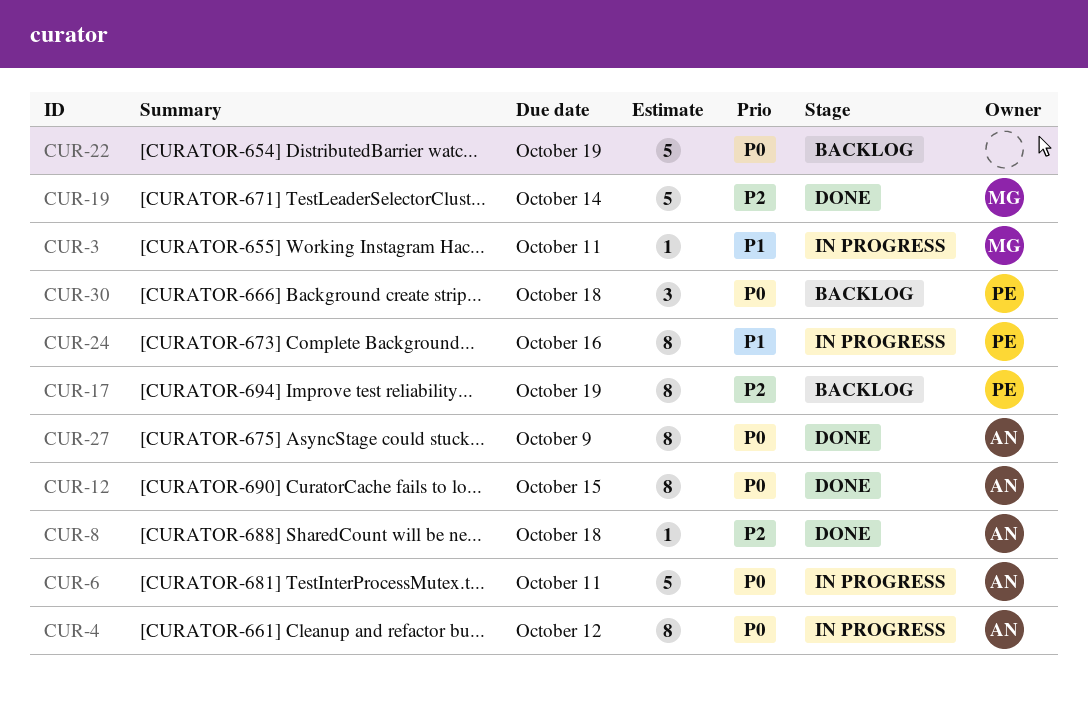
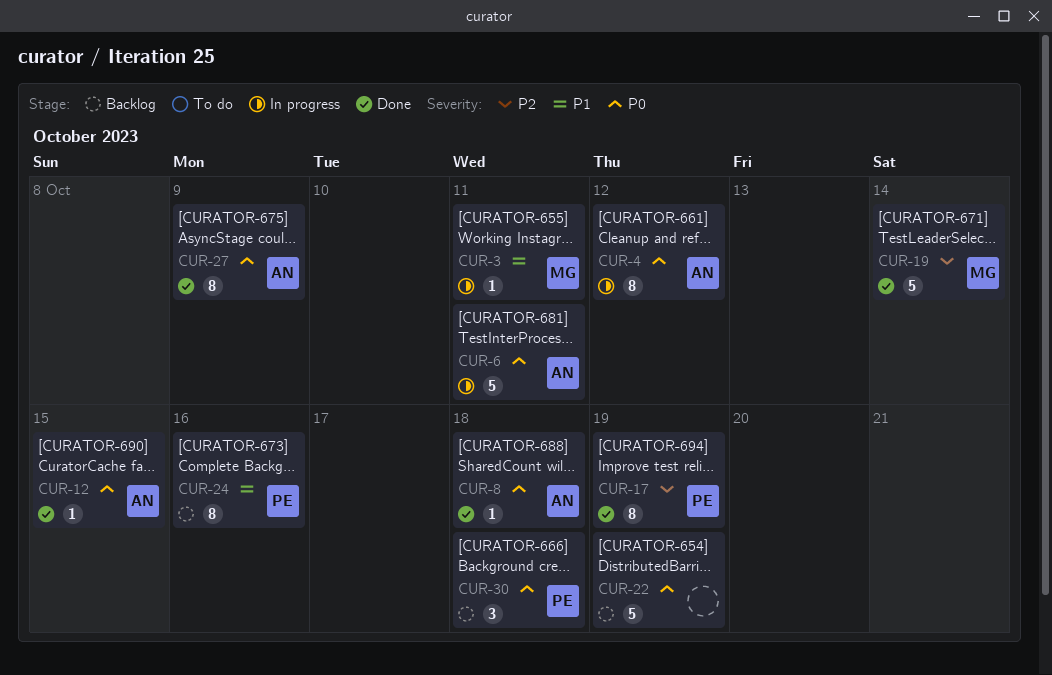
CUR-8, priority: P2 -> P0
CUR-12, estimate: 8 -> 1
CUR-17, status: Backlog -> Done
CUR-24, status: In progress -> Backlog

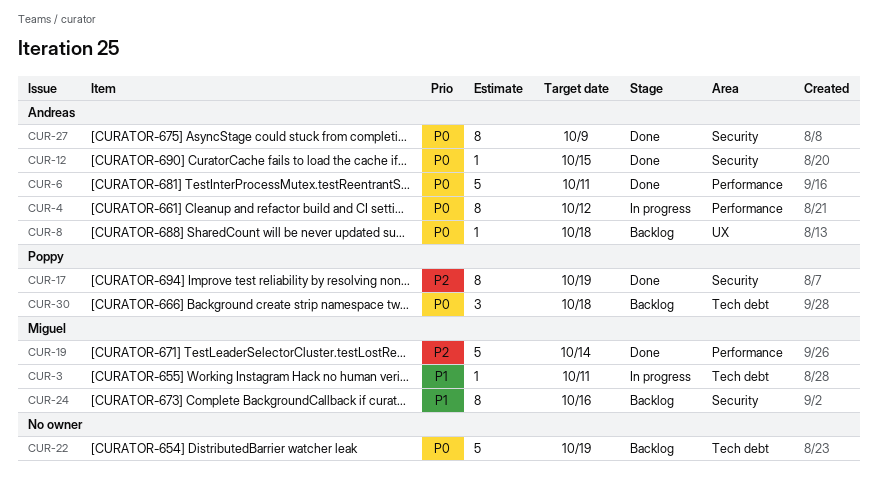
CUR-6, status: In progress -> Done
CUR-8, status: Done -> Backlog
CUR-24, owner: Poppy -> Miguel

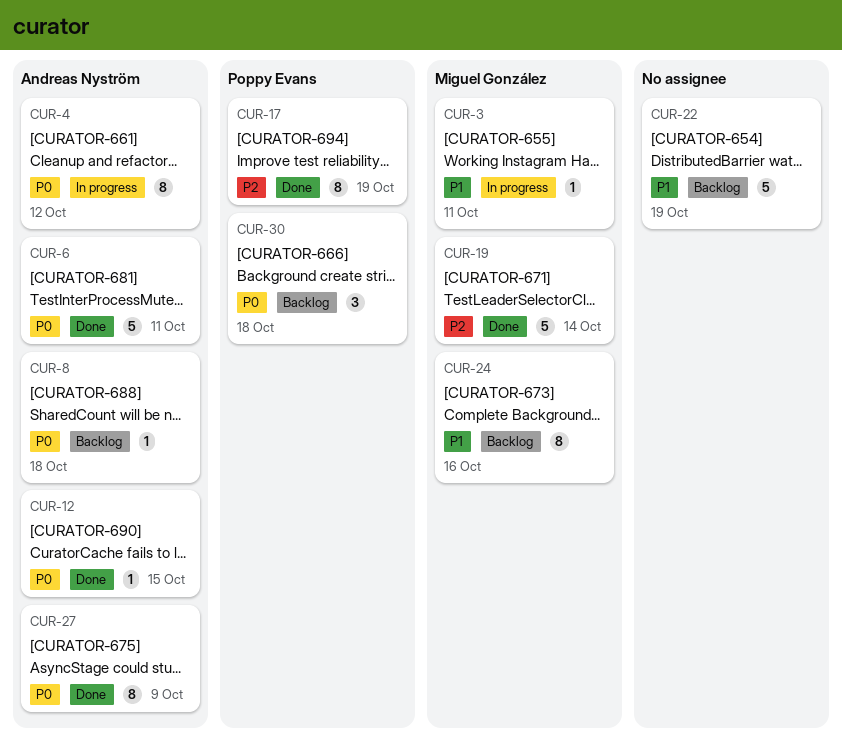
CUR-22, priority: P0 -> P1

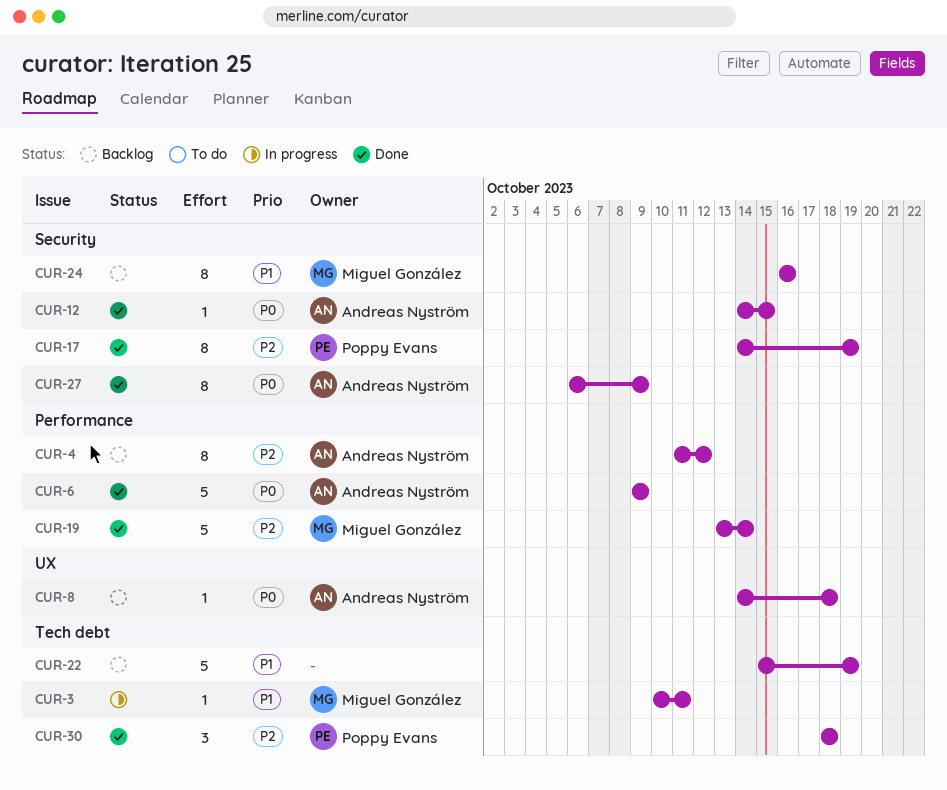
CUR-4, status: In progress -> Backlog
CUR-4, priority: P0 -> P2
CUR-6, due: Oct 11 -> Oct 9
CUR-30, status: Backlog -> Done
CUR-30, priority: P0 -> P2

